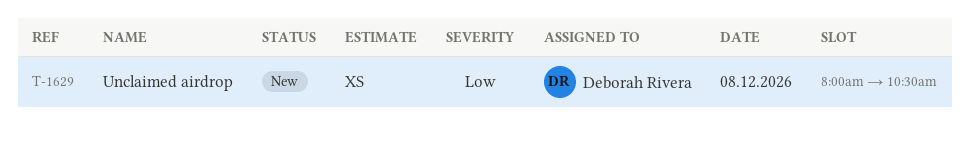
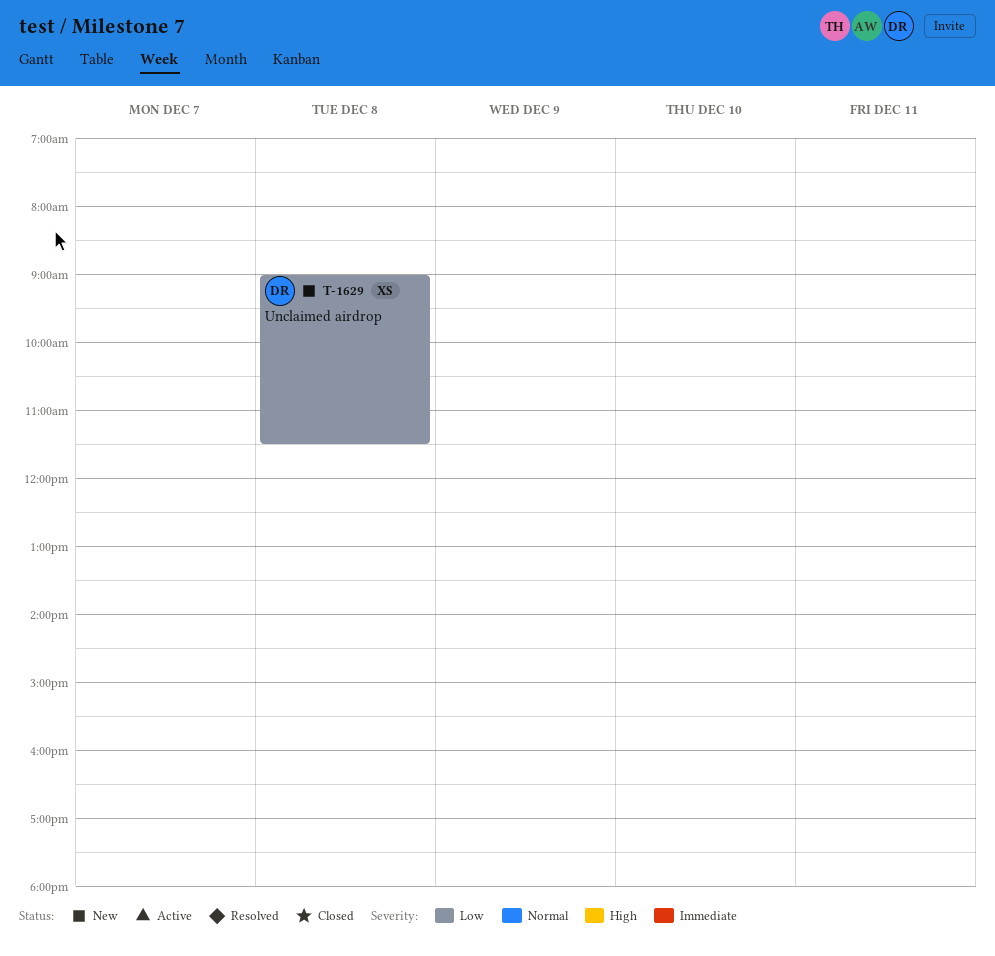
T-1629, begins: 08:00 -> 09:00
T-1629, ends: 10:30 -> 11:30

